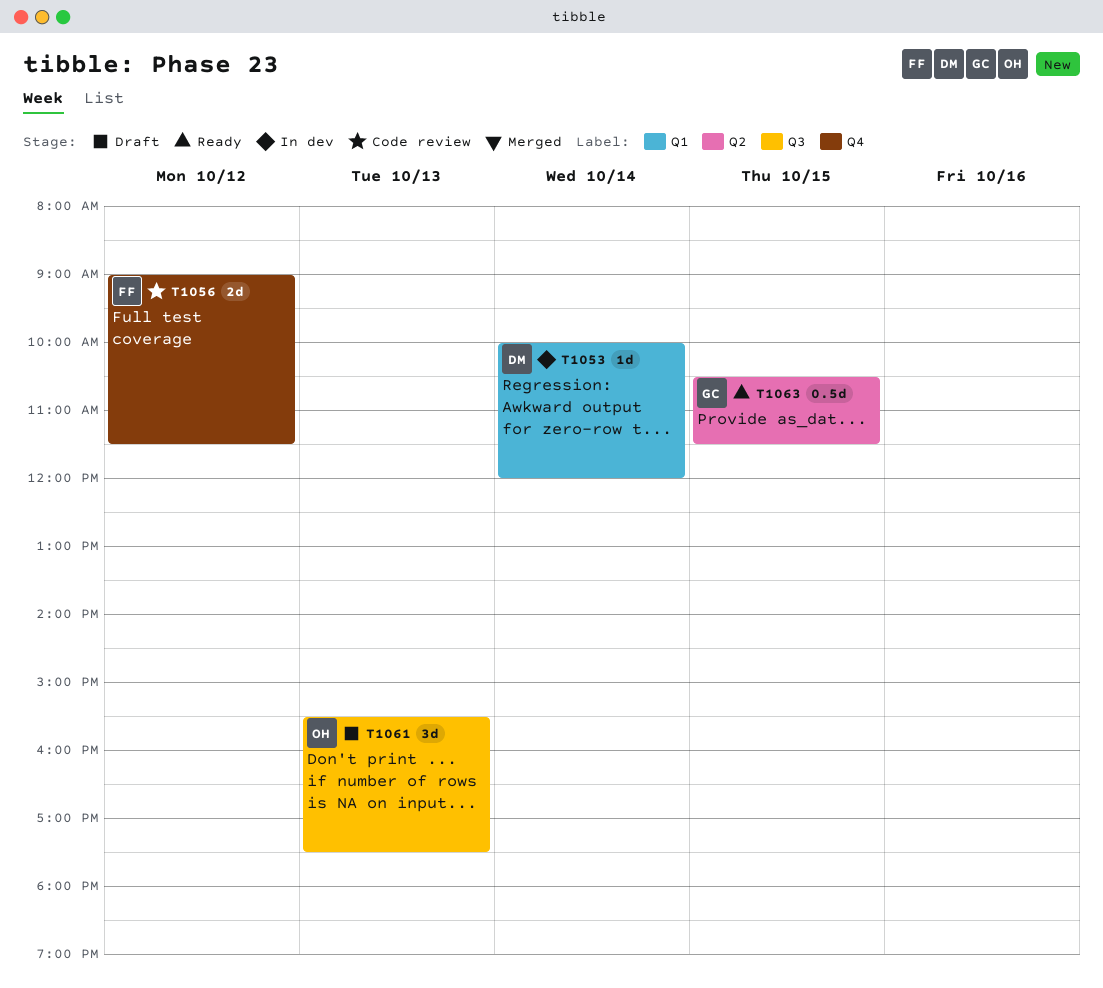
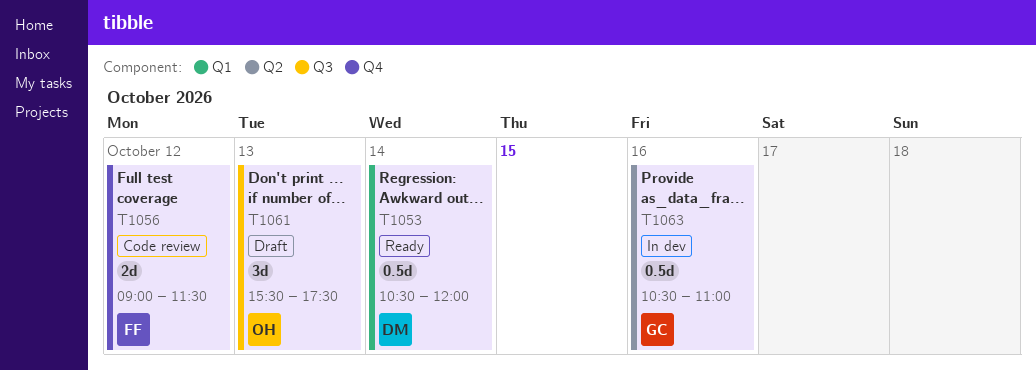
T1053, status: In dev -> Ready
T1053, estimate: 1d -> 0.5d
T1053, begins: 10:00 -> 10:30
T1063, status: Ready -> In dev
T1063, day: Oct 15 -> Oct 16
T1063, ends: 11:30 -> 11:00

